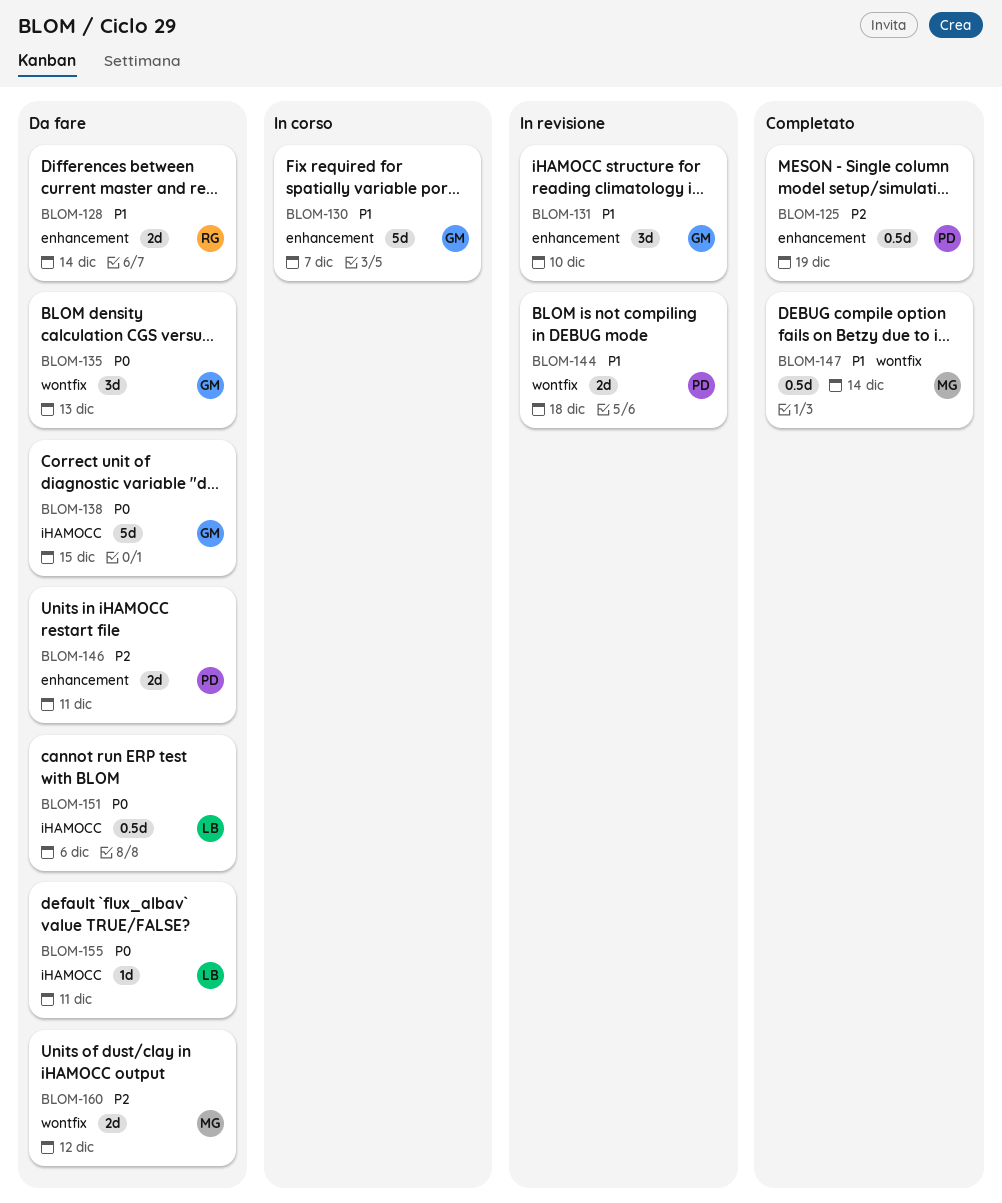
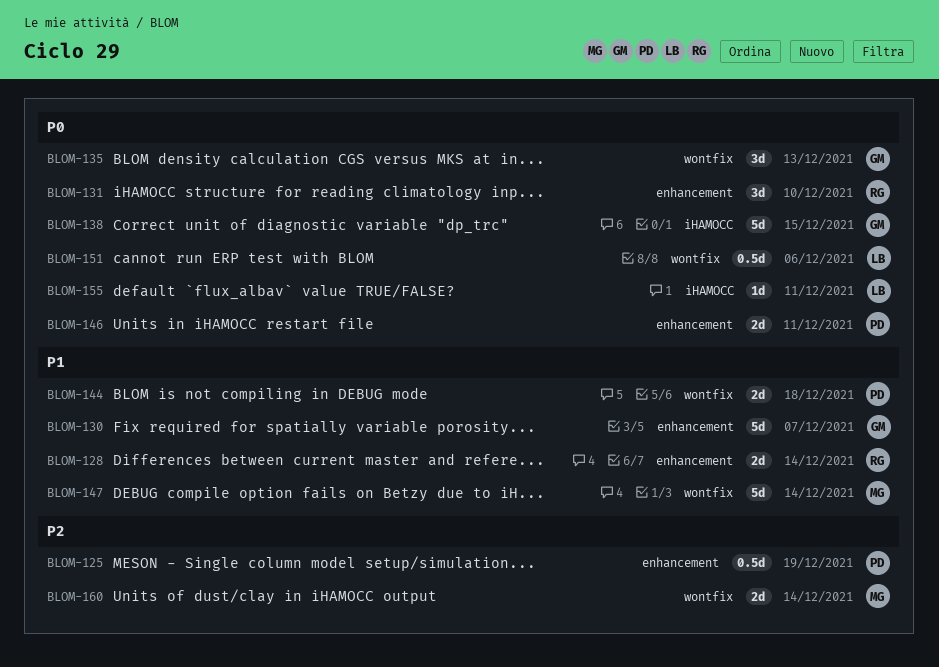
BLOM-131, owner: GM -> RG
BLOM-131, priority: P1 -> P0
BLOM-146, priority: P2 -> P0
BLOM-147, estimate: 0.5d -> 5d
BLOM-151, label: iHAMOCC -> wontfix
BLOM-160, due: Dec 12 -> Dec 14

